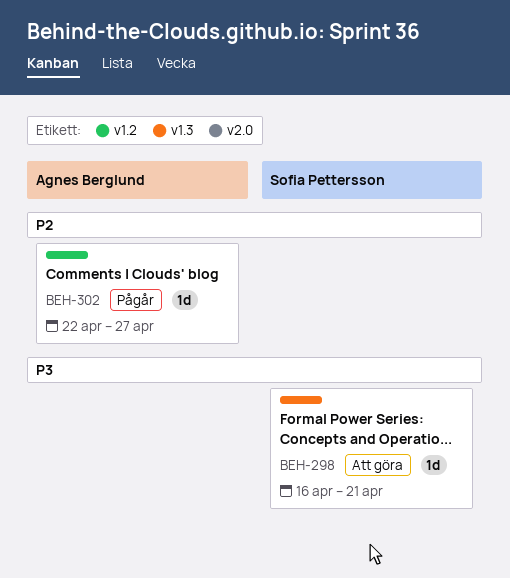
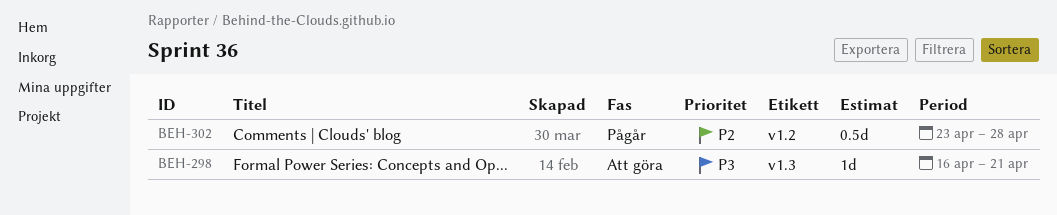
BEH-302, estimate: 1d -> 0.5d
BEH-302, start: Apr 22 -> Apr 23
BEH-302, due: Apr 27 -> Apr 28

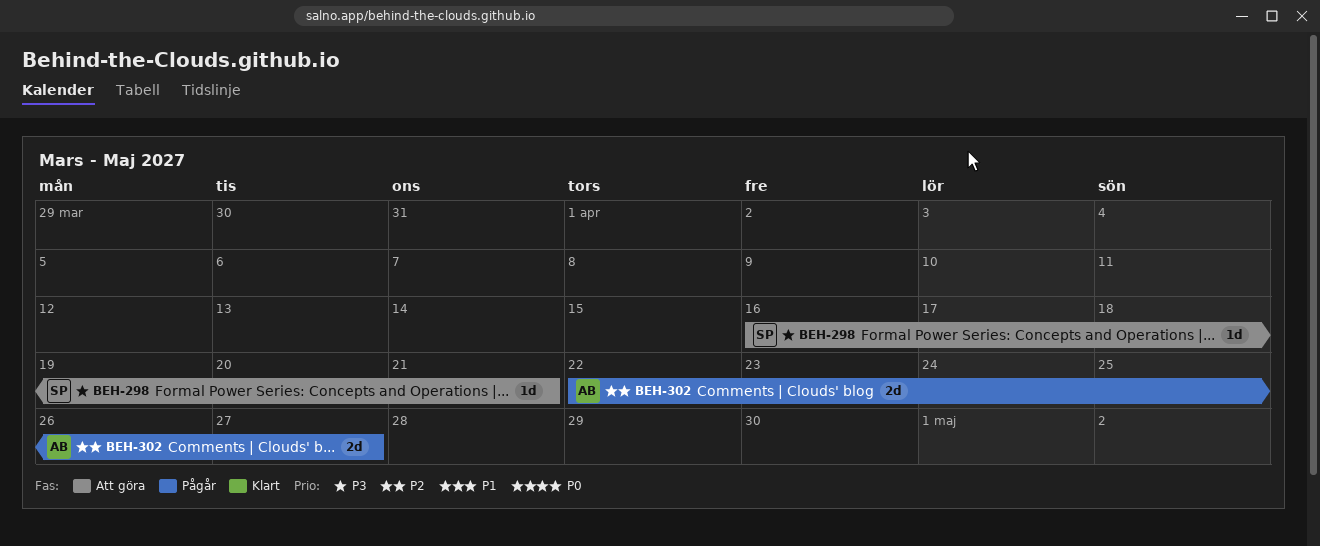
BEH-302, estimate: 0.5d -> 2d
BEH-302, start: Apr 23 -> Apr 22
BEH-302, due: Apr 28 -> Apr 27

